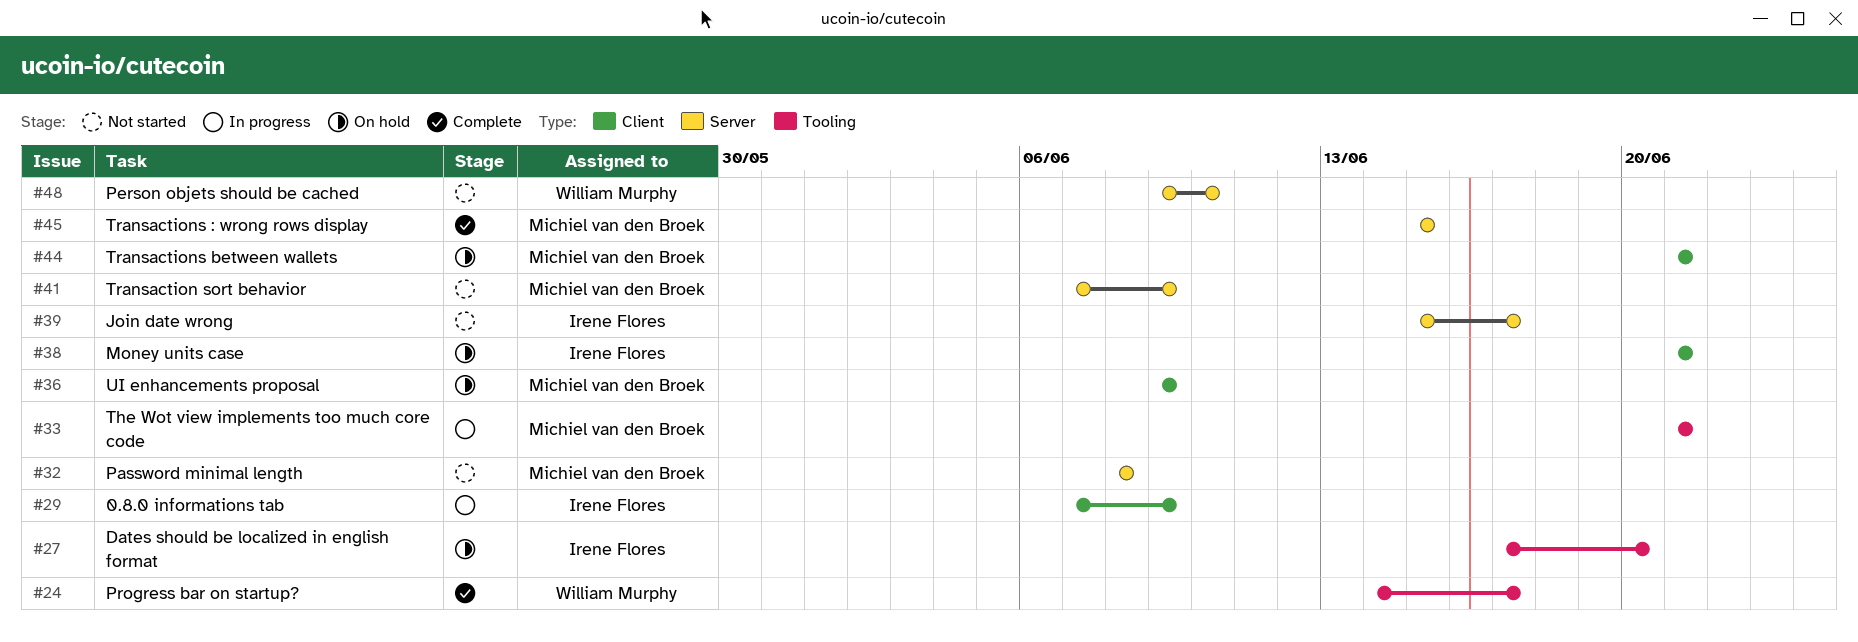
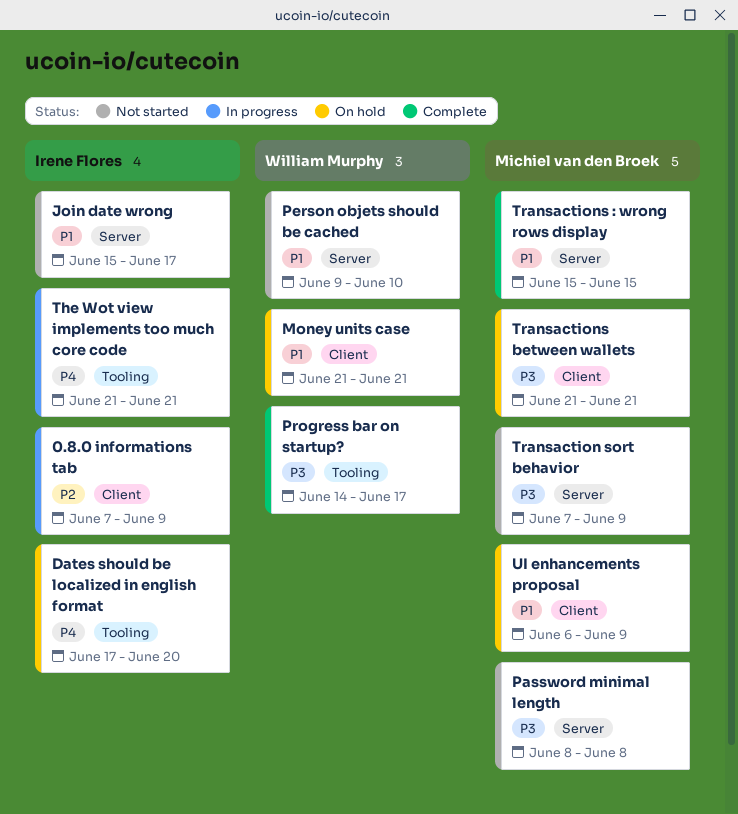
Money units case, owner: Irene Flores -> William Murphy
The Wot view implements too much core code, owner: Michiel van den Broek -> Irene Flores
UI enhancements proposal, start: Jun 9 -> Jun 6

